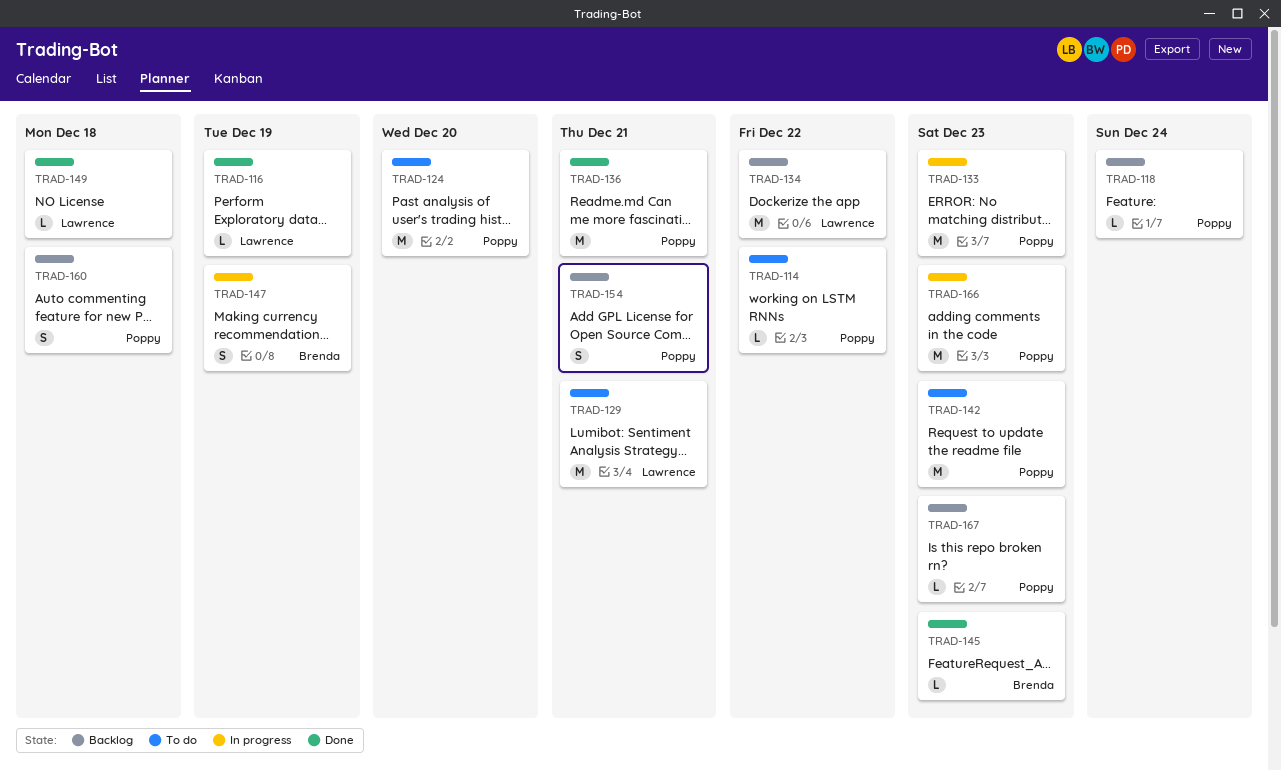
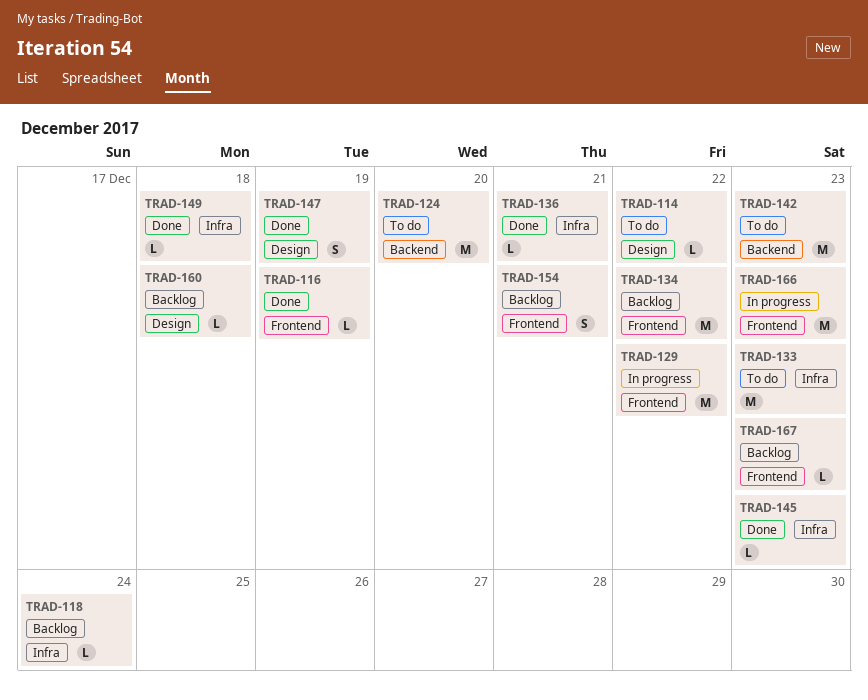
TRAD-129, status: To do -> In progress
TRAD-129, due: Dec 21 -> Dec 22
TRAD-133, status: In progress -> To do
TRAD-136, estimate: M -> L
TRAD-147, status: In progress -> Done
TRAD-160, estimate: S -> L

